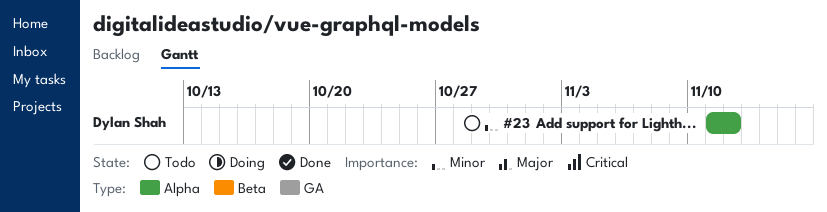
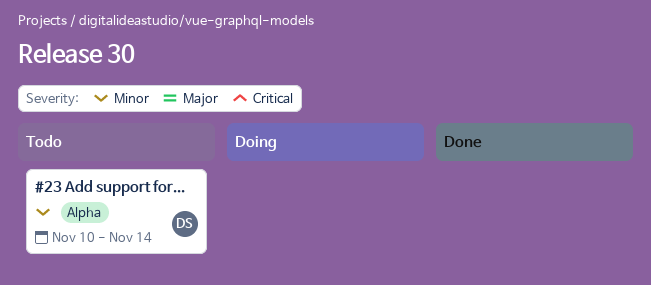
#23, start: Nov 11 -> Nov 10
#23, due: Nov 12 -> Nov 14

